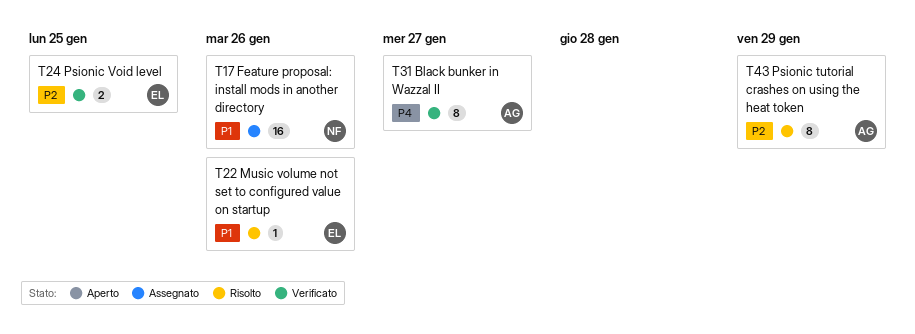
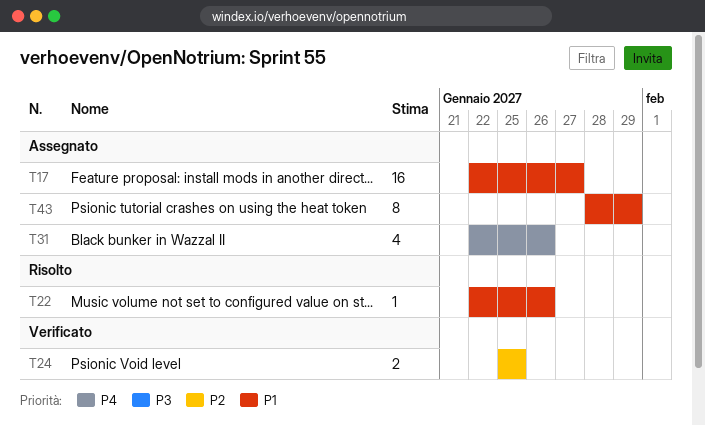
T17, due: Jan 26 -> Jan 27
T31, status: Verificato -> Assegnato
T31, estimate: 8 -> 4
T31, due: Jan 27 -> Jan 26
T43, status: Risolto -> Assegnato
T43, priority: P2 -> P1

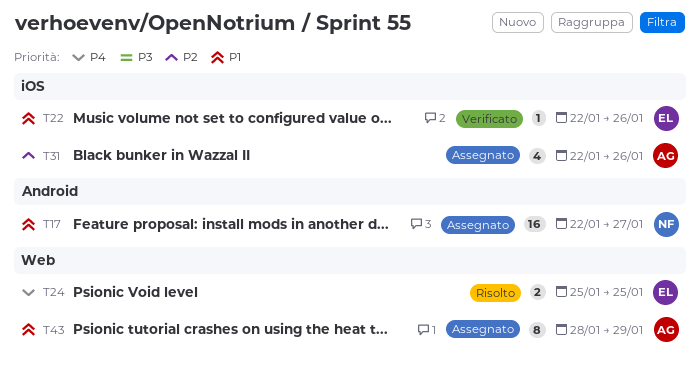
T22, status: Risolto -> Verificato
T24, status: Verificato -> Risolto
T24, priority: P2 -> P4
T31, priority: P4 -> P2

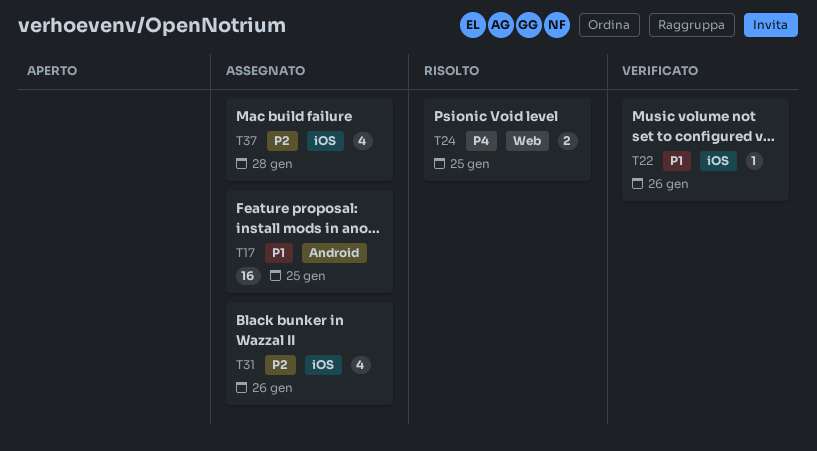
T17, due: Jan 27 -> Jan 25
T37: none -> present
T43: present -> none

